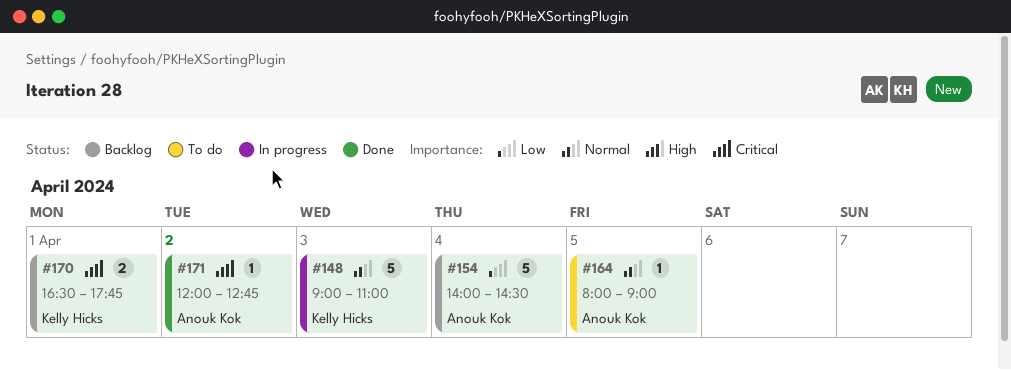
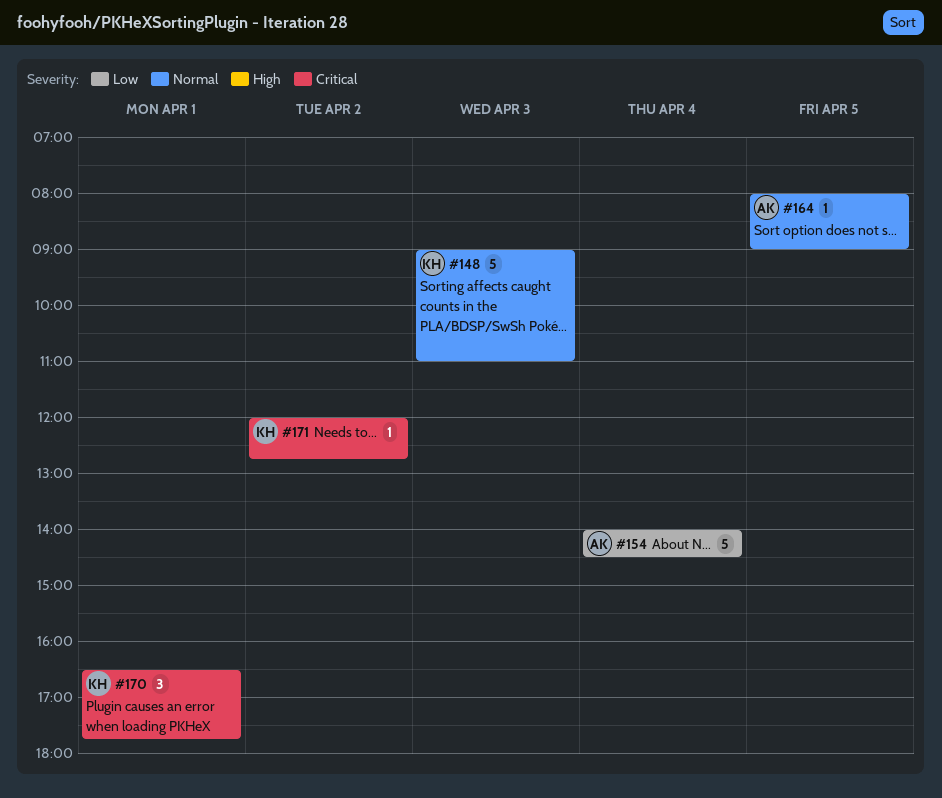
#170, estimate: 2 -> 3
#171, owner: Anouk Kok -> Kelly Hicks

